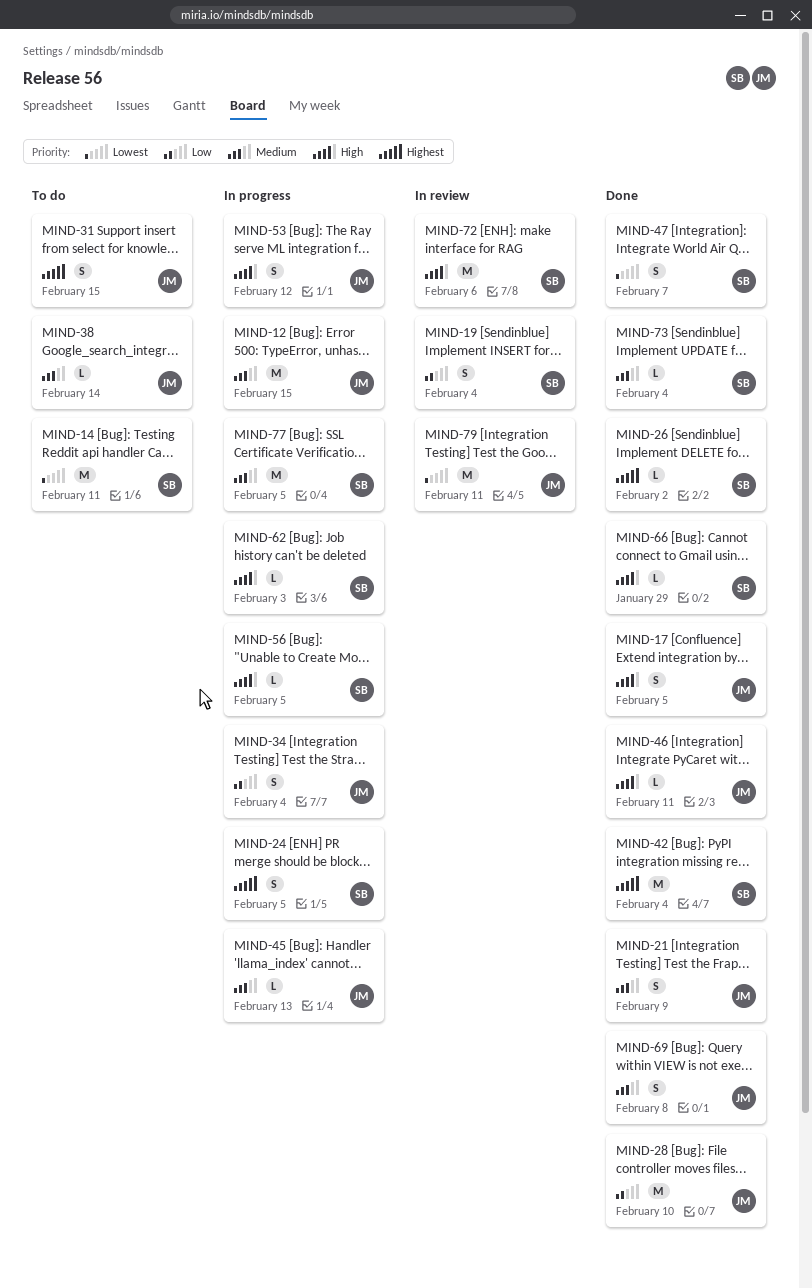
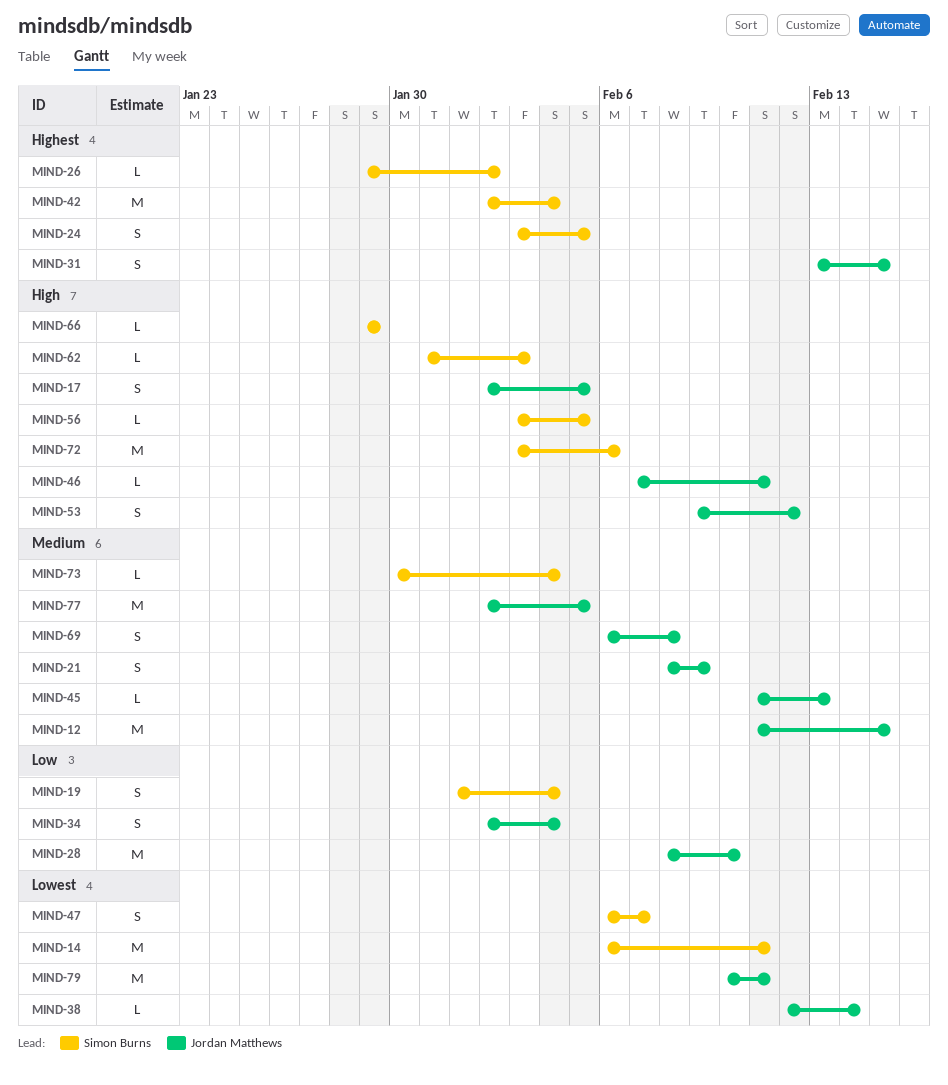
MIND-38, priority: Medium -> Lowest
MIND-77, owner: Simon Burns -> Jordan Matthews

